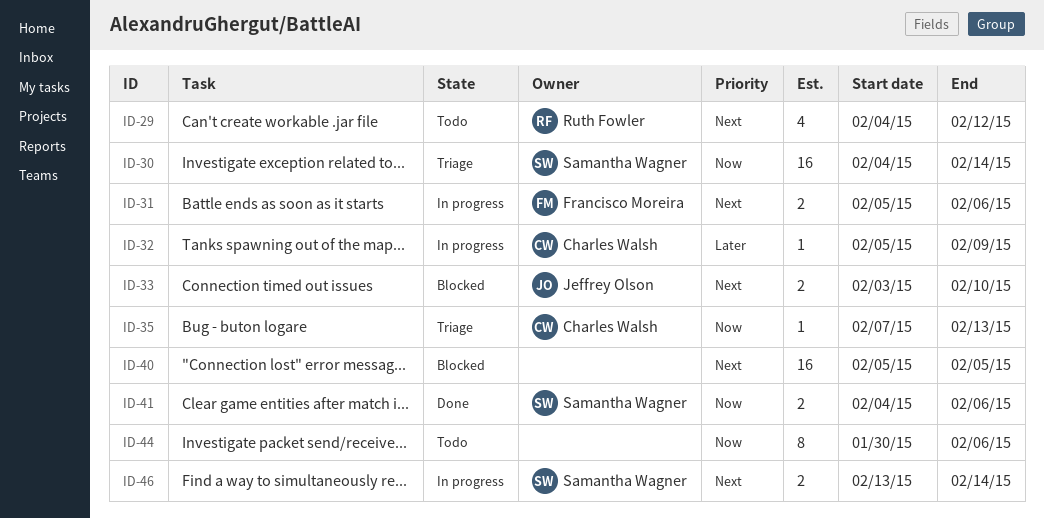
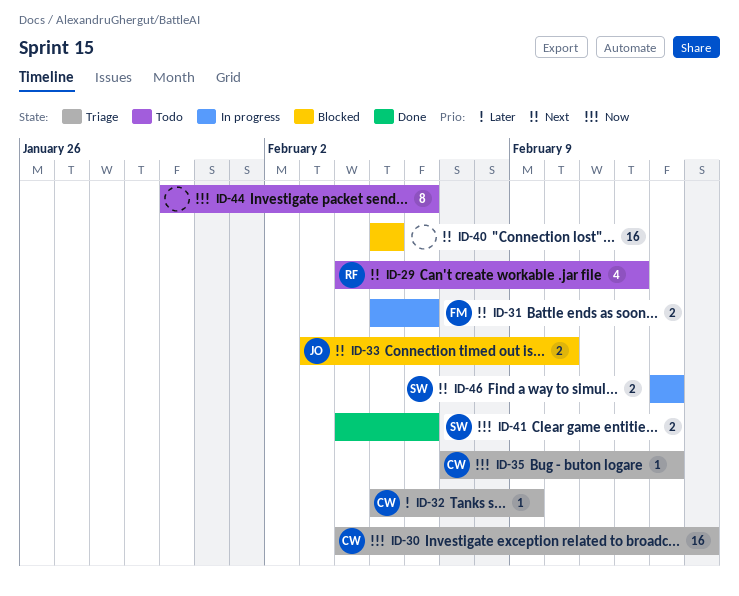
ID-30, owner: Samantha Wagner -> Charles Walsh
ID-32, status: In progress -> Triage
ID-46, due: Feb 14 -> Feb 13

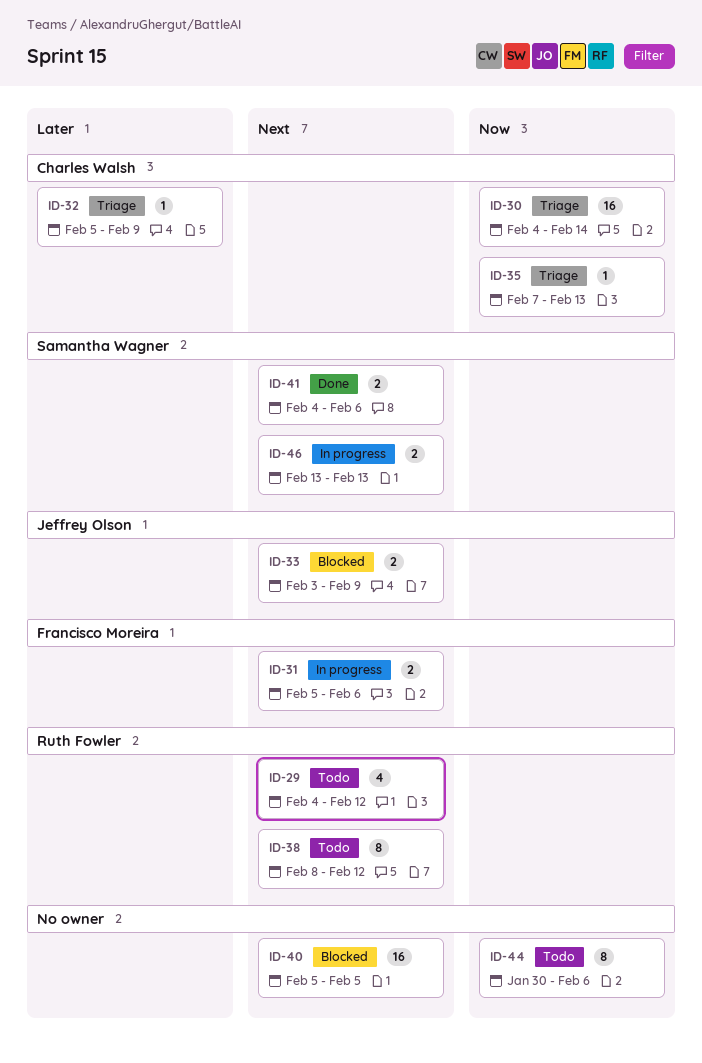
ID-33, due: Feb 10 -> Feb 9
ID-38: none -> present
ID-41, priority: Now -> Next

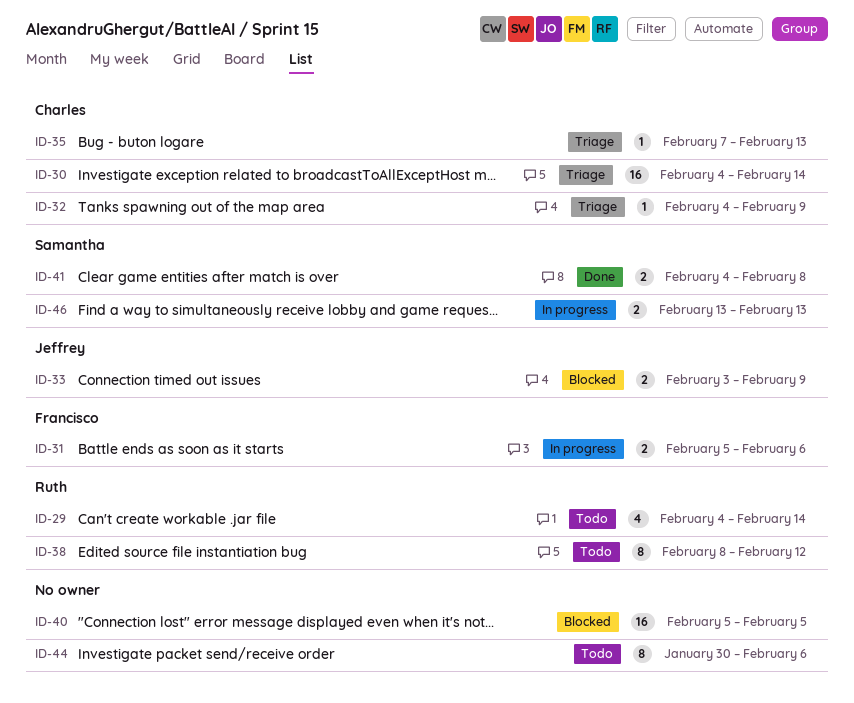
ID-29, due: Feb 12 -> Feb 14
ID-32, start: Feb 5 -> Feb 4
ID-41, due: Feb 6 -> Feb 8

